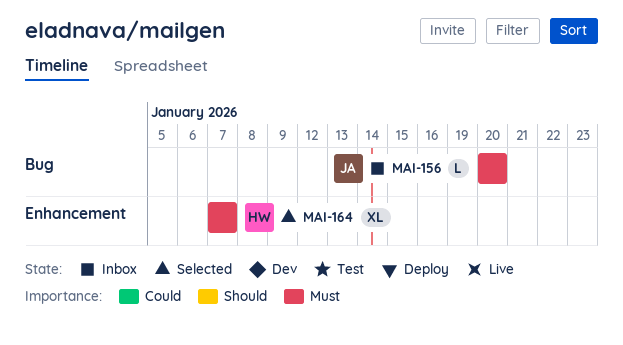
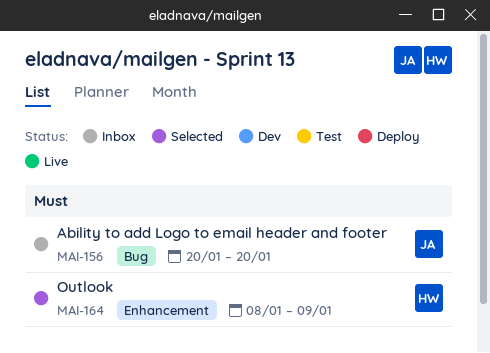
MAI-164, start: Jan 7 -> Jan 8
MAI-164, due: Jan 7 -> Jan 9

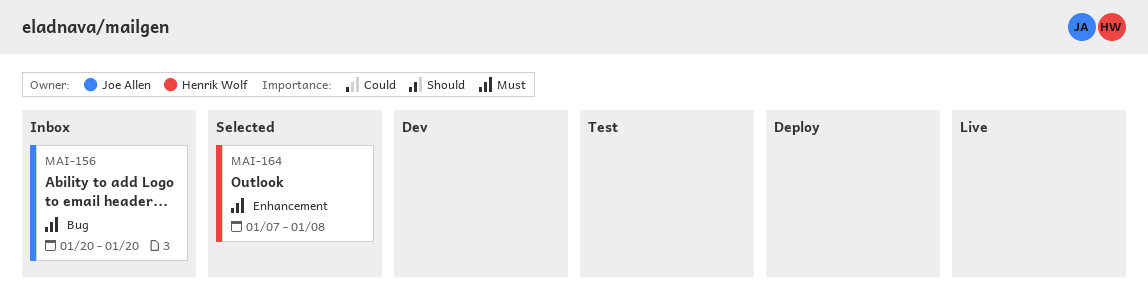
MAI-164, start: Jan 8 -> Jan 7
MAI-164, due: Jan 9 -> Jan 8

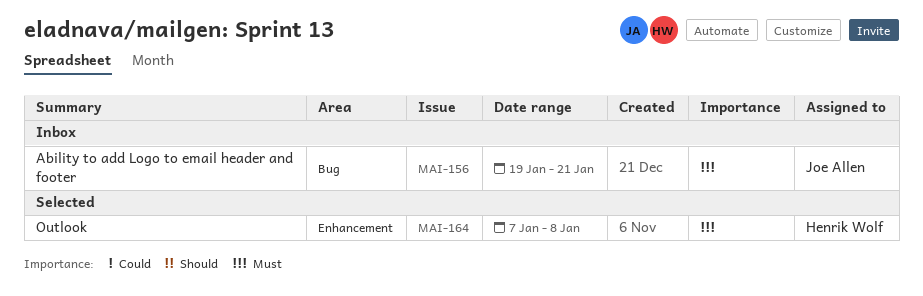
MAI-156, start: Jan 20 -> Jan 19
MAI-156, due: Jan 20 -> Jan 21

